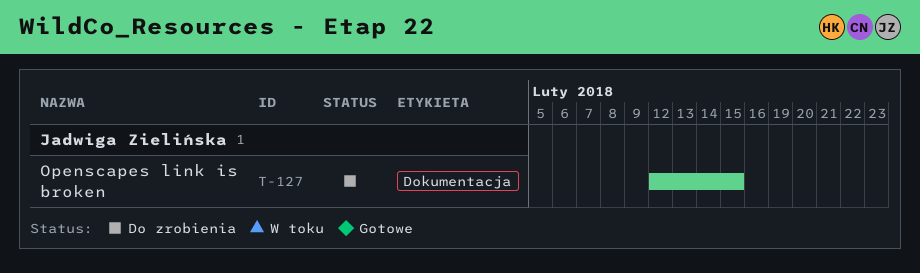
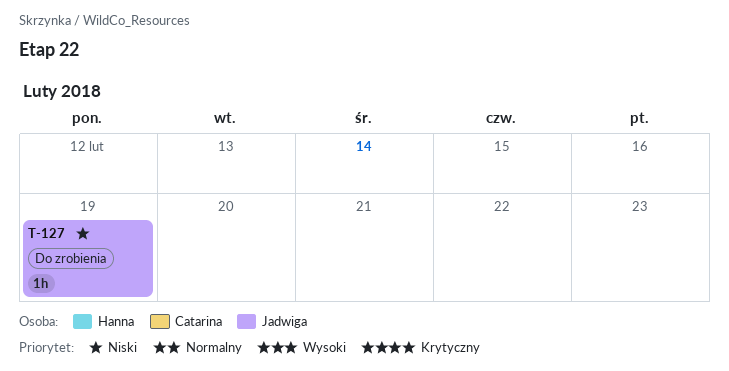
T-127, due: Feb 15 -> Feb 19

